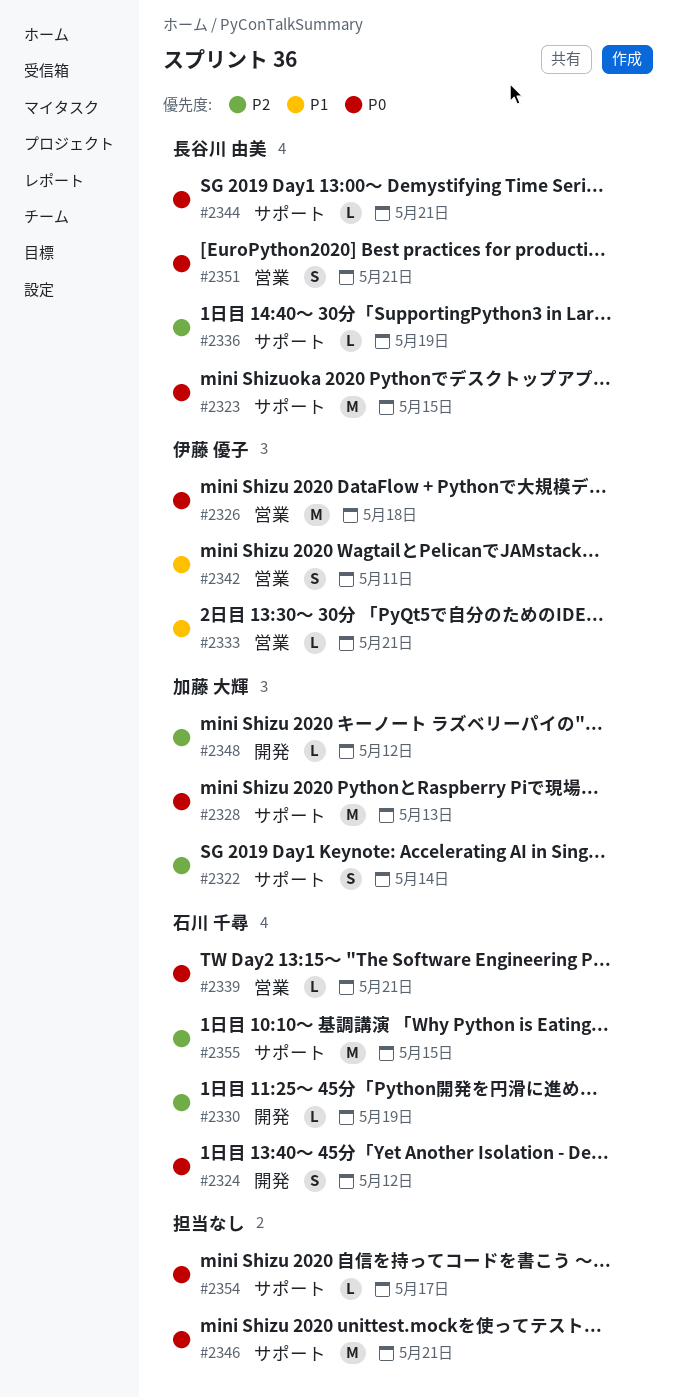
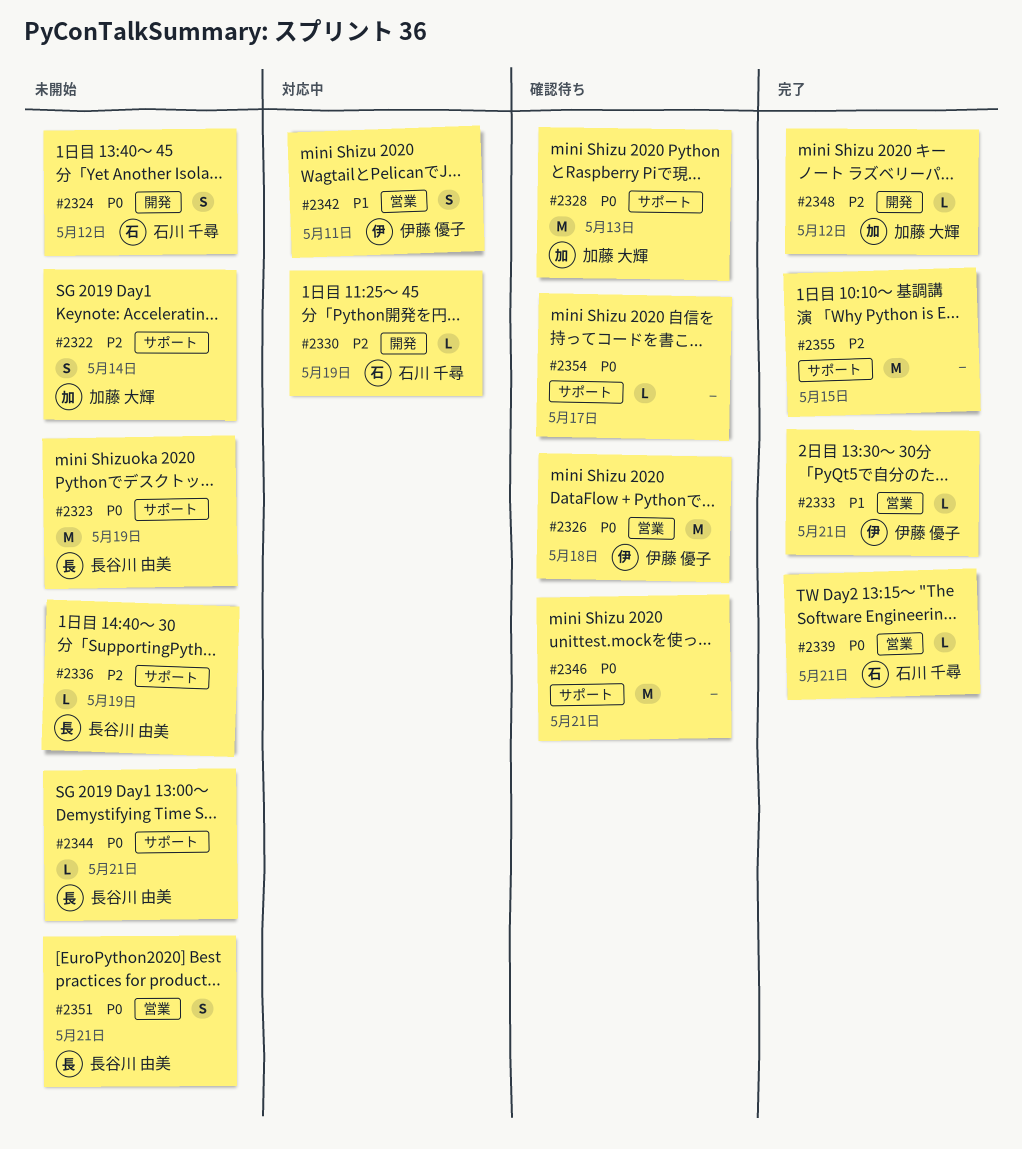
#2323, due: May 15 -> May 19
#2355, owner: 石川 千尋 -> none

